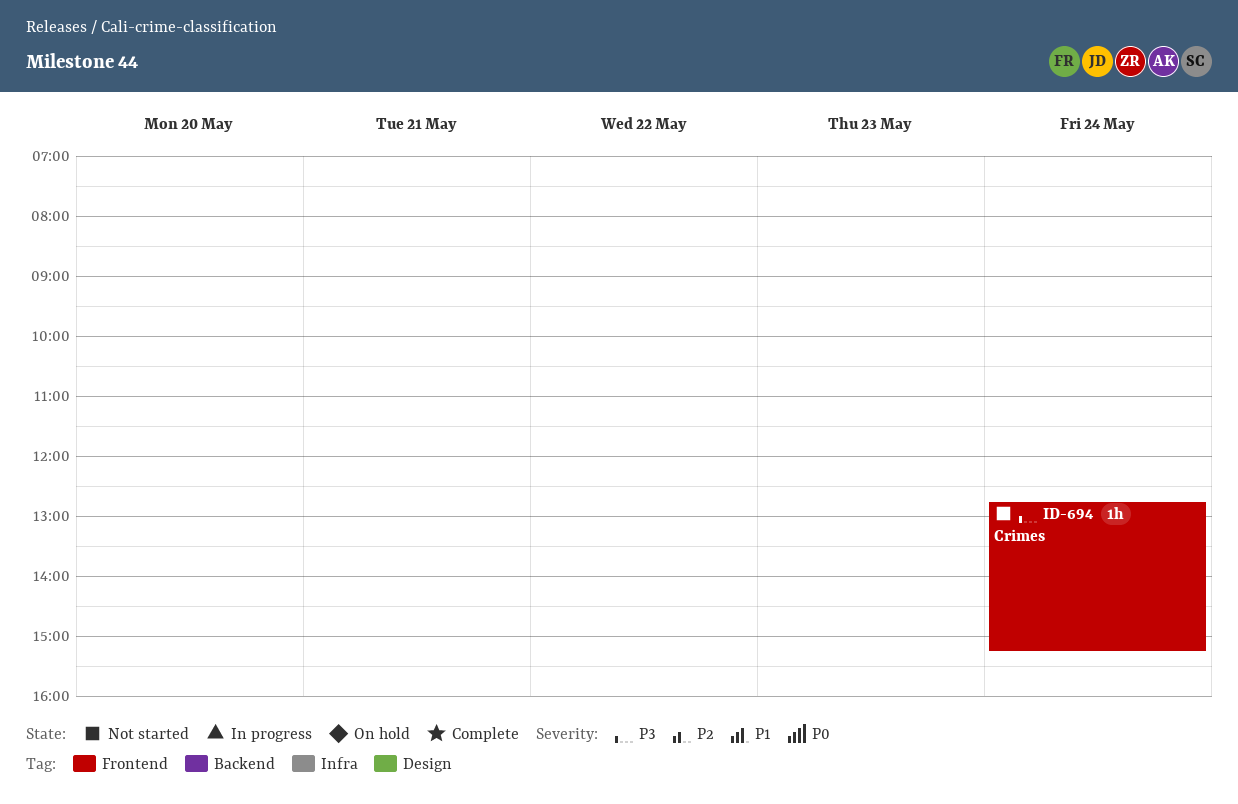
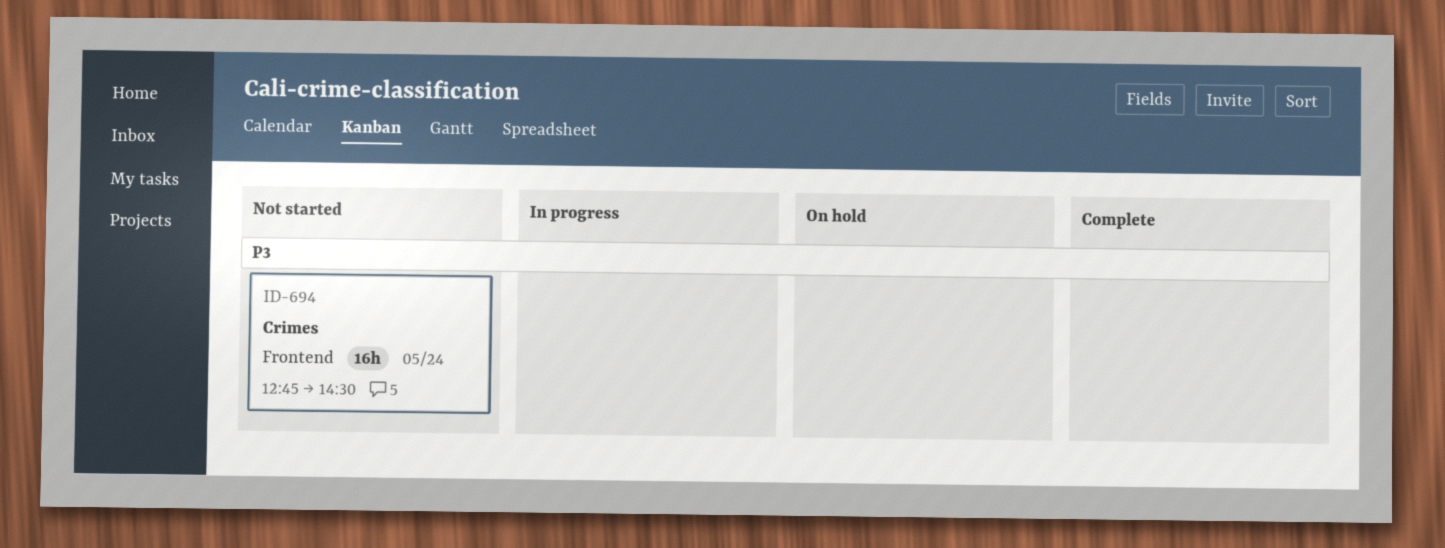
ID-694, estimate: 1h -> 16h
ID-694, ends: 15:15 -> 14:30

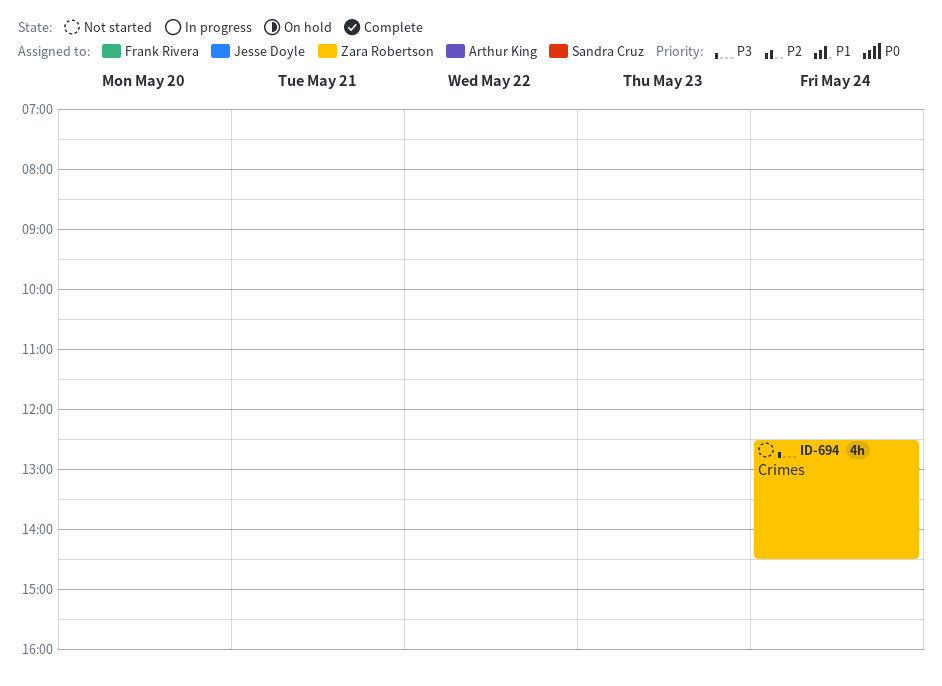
ID-694, estimate: 16h -> 4h
ID-694, begins: 12:45 -> 12:30

